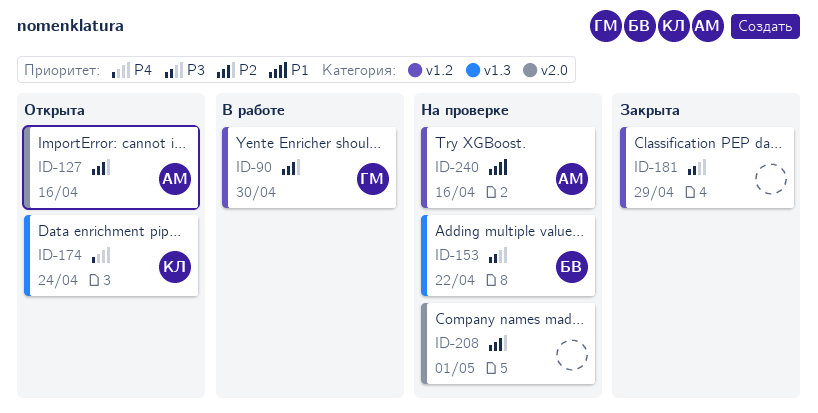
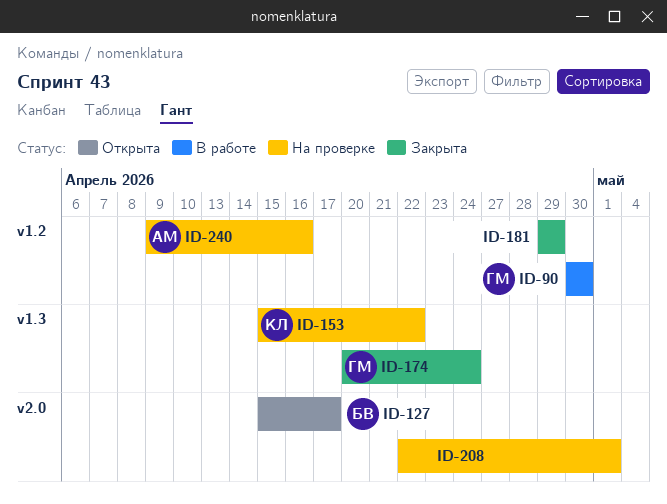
ID-127, owner: АМ -> БВ
ID-127, due: Apr 16 -> Apr 17
ID-153, owner: БВ -> КЛ
ID-174, status: Открыта -> Закрыта
ID-174, owner: КЛ -> ГМ

